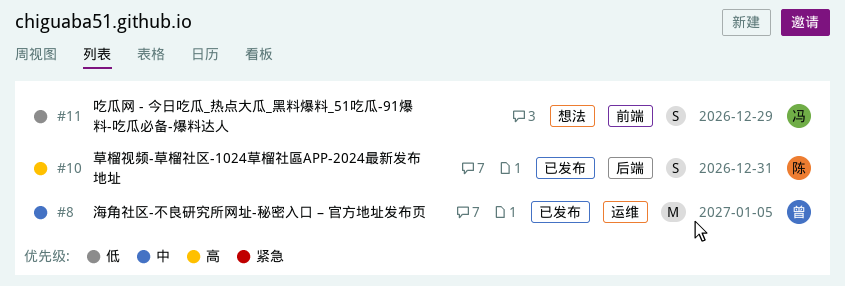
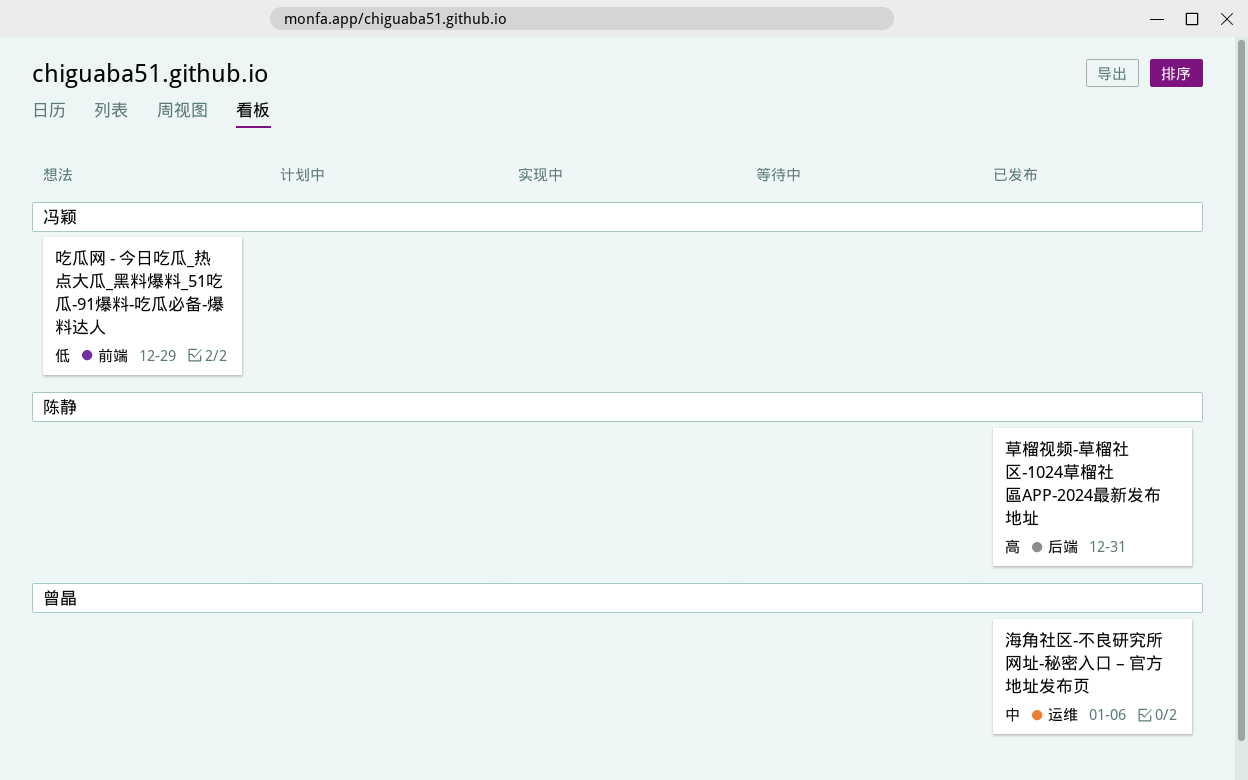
海角社区-不良研究所网址-秘密入口 – 官方地址发布页, due: Jan 5 -> Jan 6

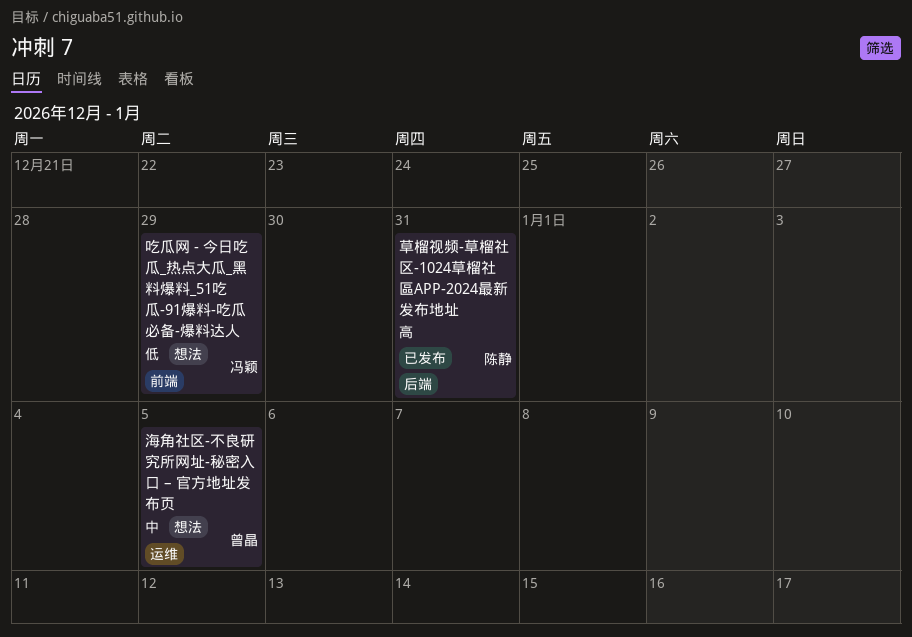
海角社区-不良研究所网址-秘密入口 – 官方地址发布页, status: 已发布 -> 想法
海角社区-不良研究所网址-秘密入口 – 官方地址发布页, due: Jan 6 -> Jan 5

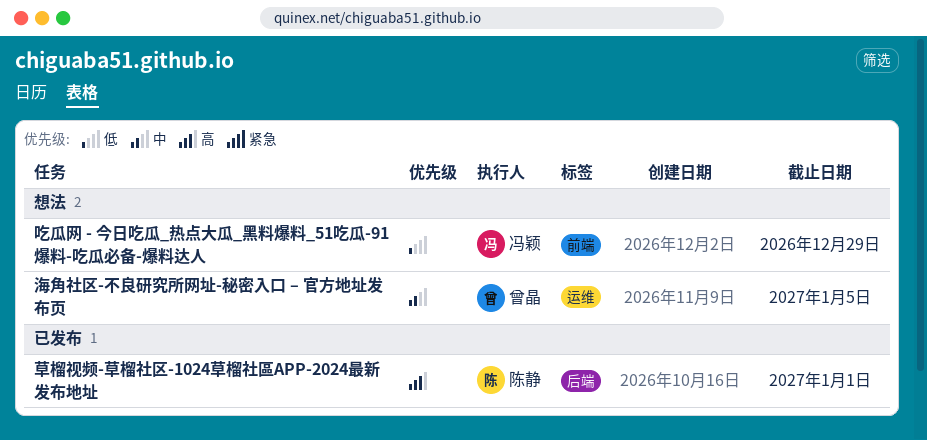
草榴视频-草榴社区-1024草榴社區APP-2024最新发布地址, due: Dec 31 -> Jan 1

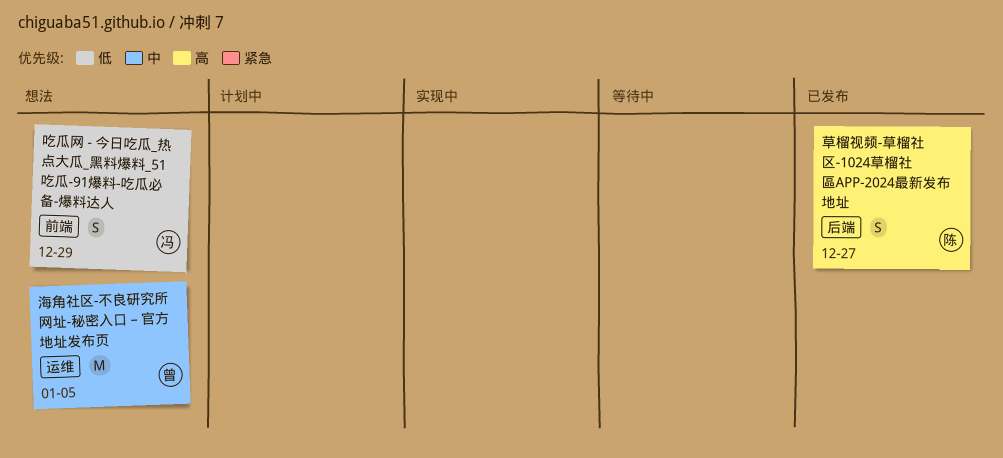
草榴视频-草榴社区-1024草榴社區APP-2024最新发布地址, due: Jan 1 -> Dec 27

